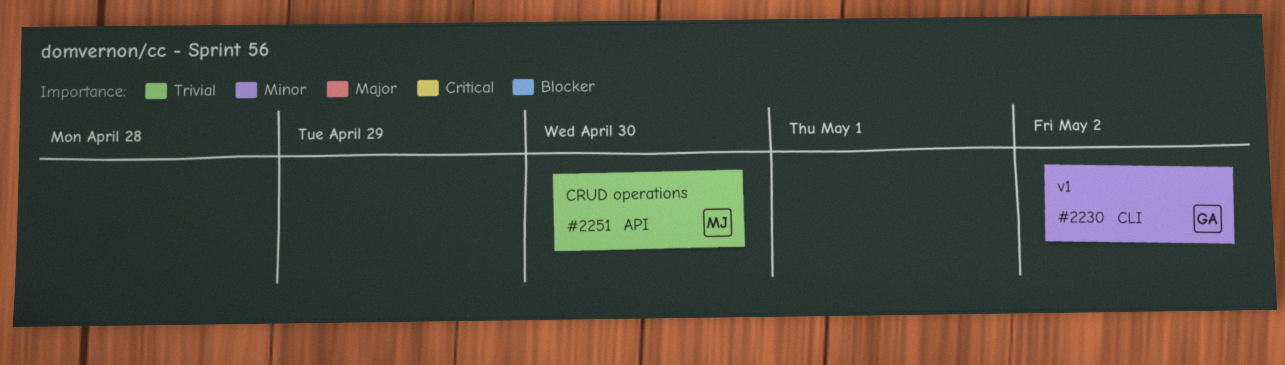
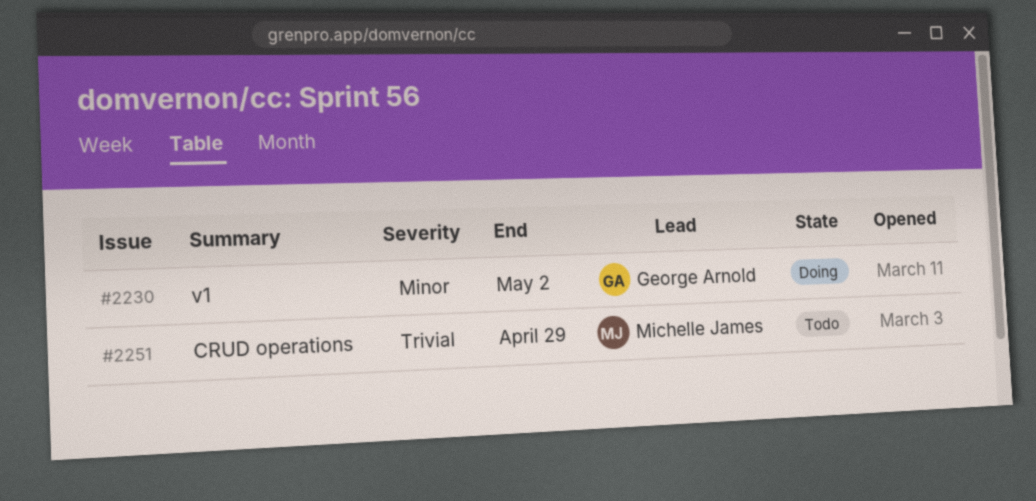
#2251, due: Apr 30 -> Apr 29

